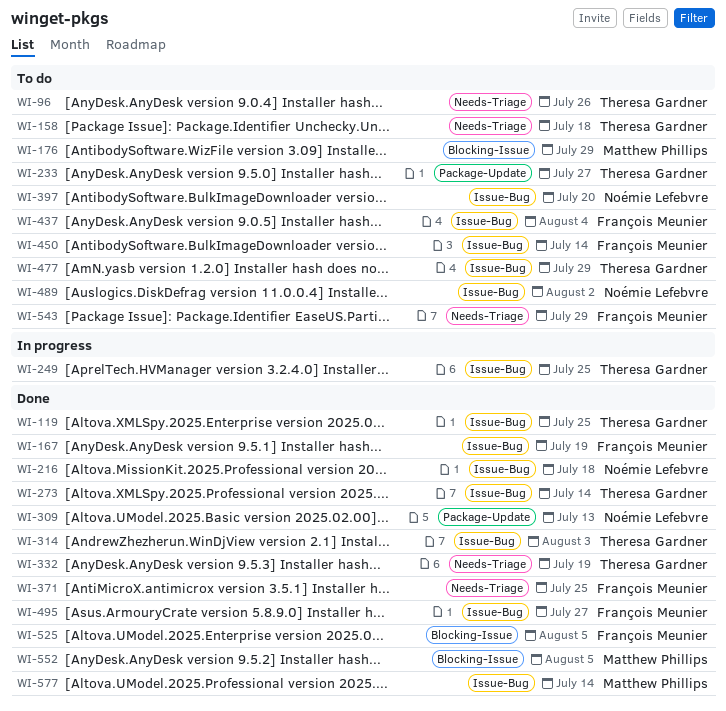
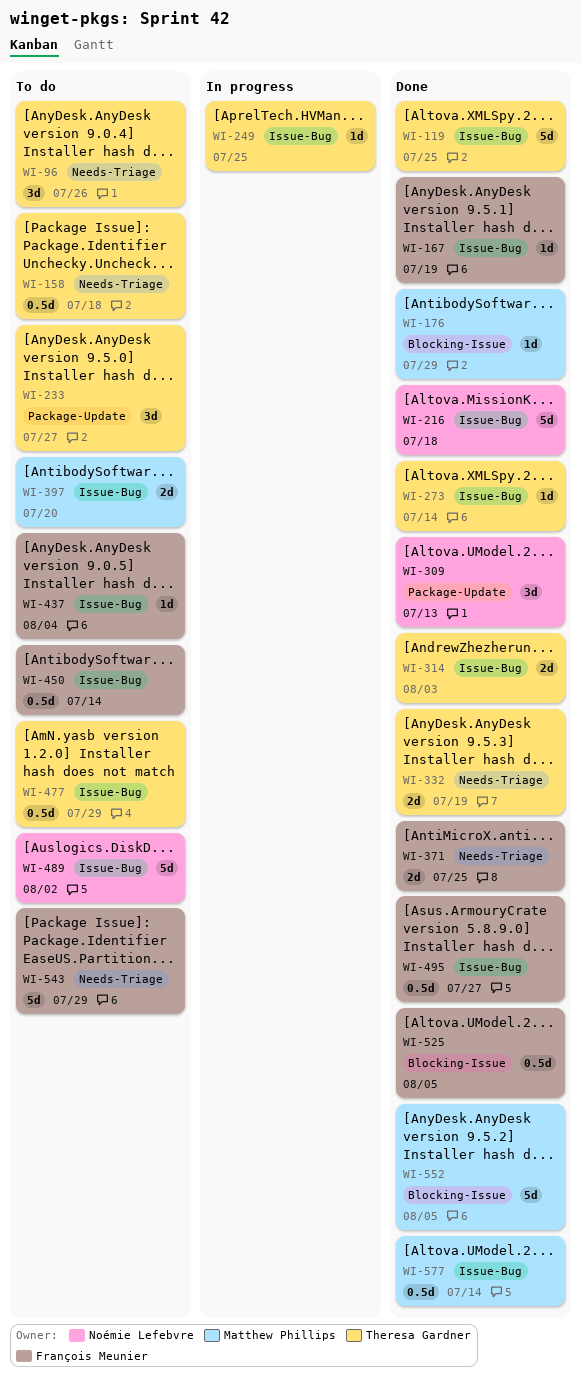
WI-176, status: To do -> Done
WI-397, owner: Noémie Lefebvre -> Matthew Phillips

